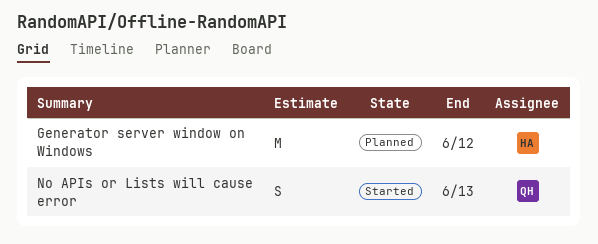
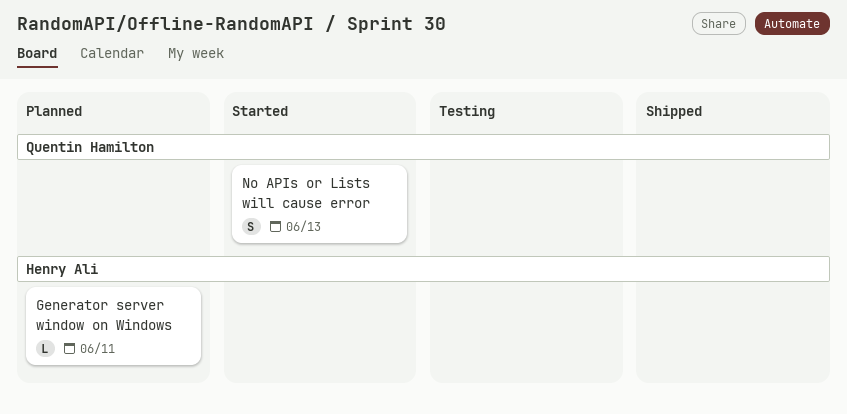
Generator server window on Windows, estimate: M -> L
Generator server window on Windows, due: Jun 12 -> Jun 11

